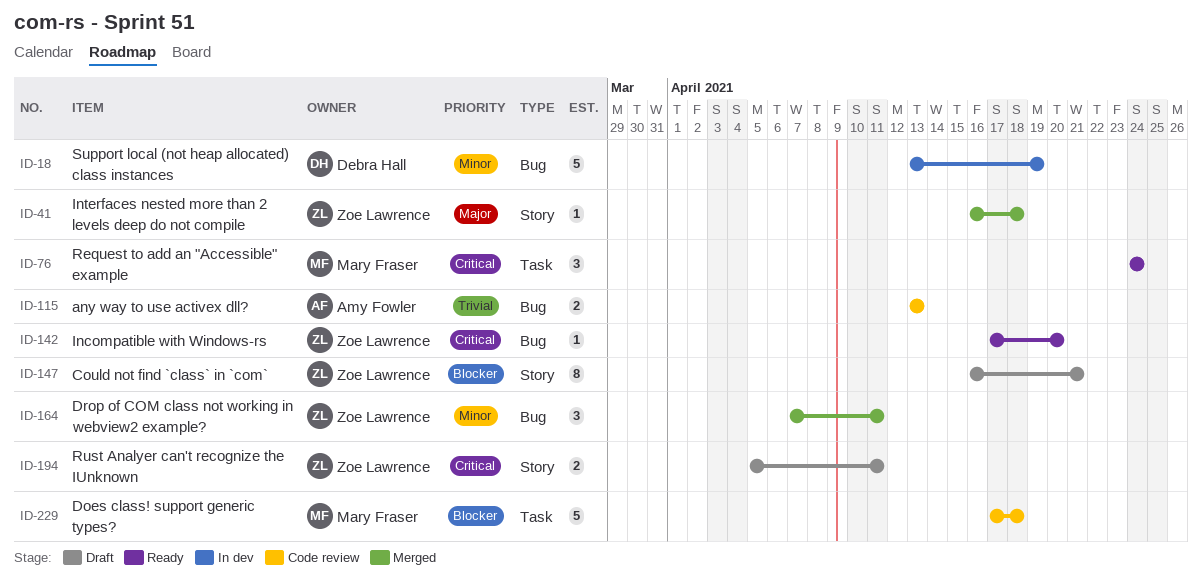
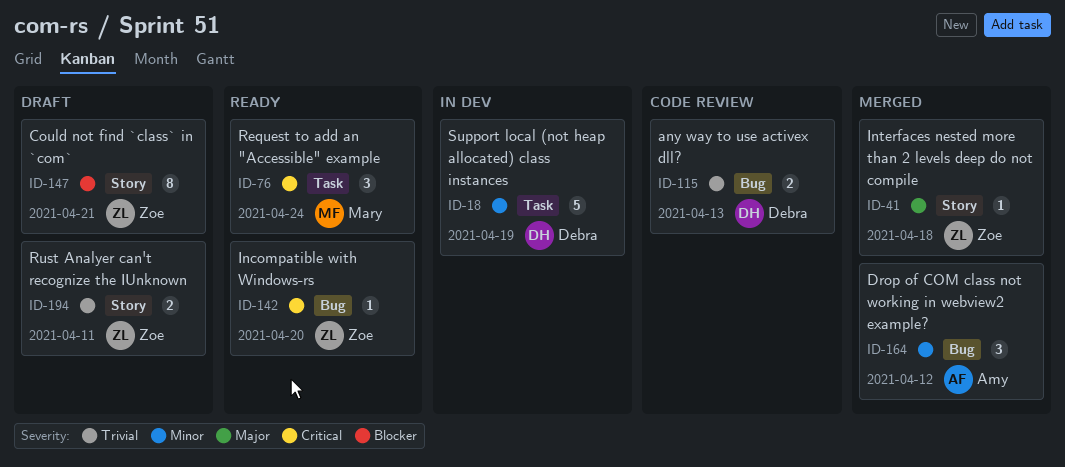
ID-18, label: Bug -> Task
ID-115, owner: Amy Fowler -> Debra Hall
ID-164, owner: Zoe Lawrence -> Amy Fowler
ID-164, due: Apr 11 -> Apr 12
ID-194, priority: Critical -> Trivial
ID-229: present -> none

